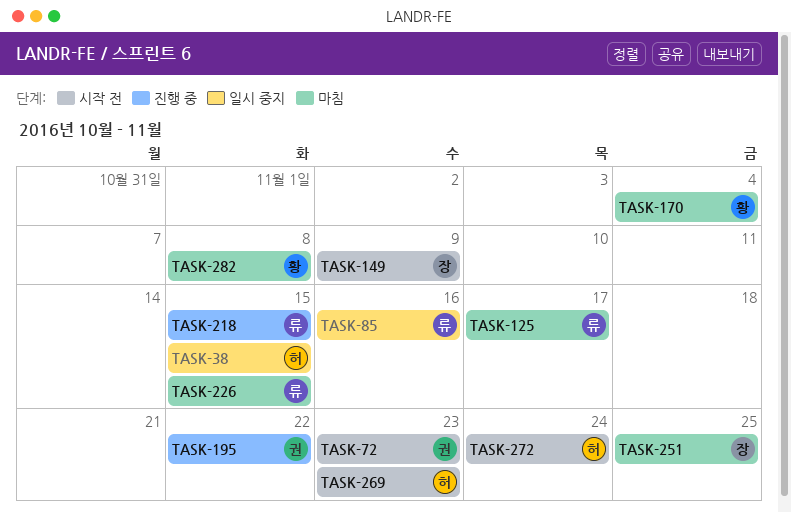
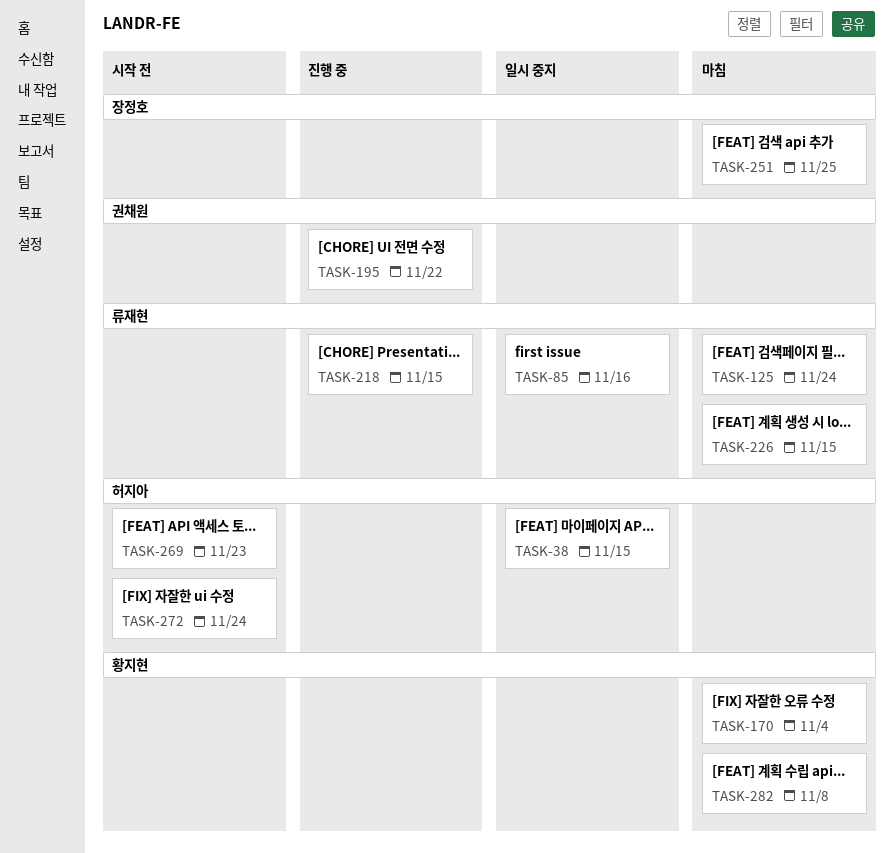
TASK-72: present -> none
TASK-125, due: Nov 17 -> Nov 24
TASK-149: present -> none

